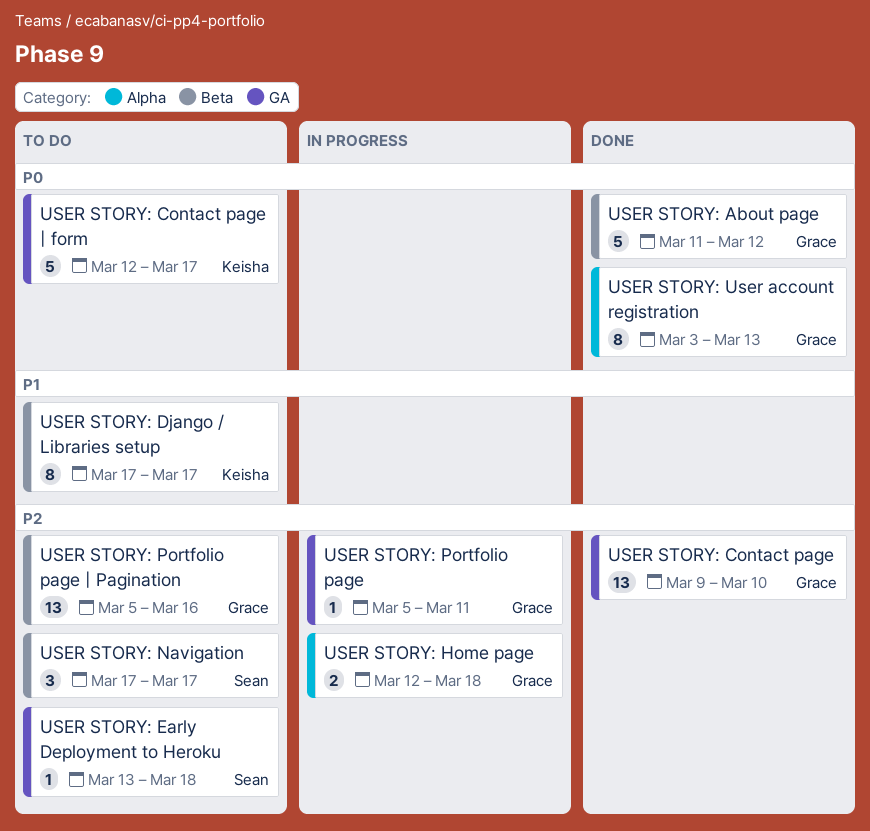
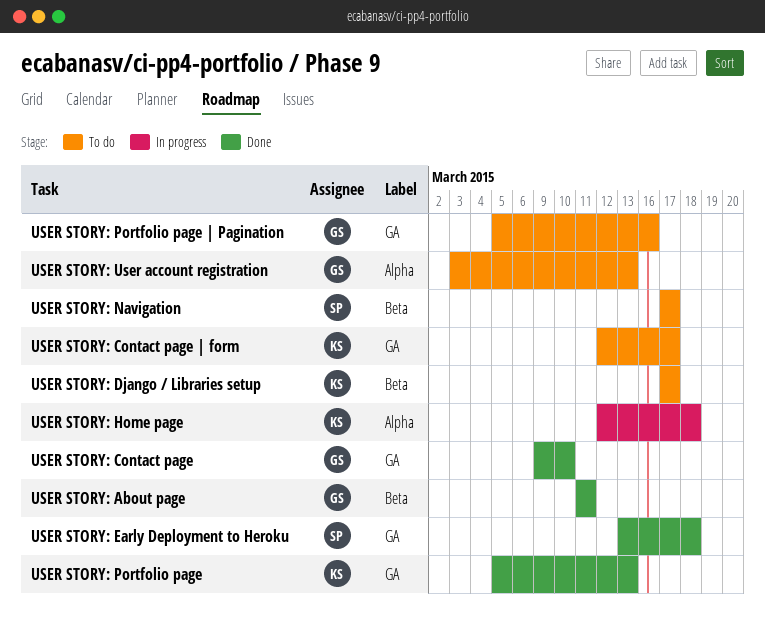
USER STORY: About page, due: Mar 12 -> Mar 11
USER STORY: Early Deployment to Heroku, status: To do -> Done
USER STORY: Home page, owner: Grace -> Keisha
USER STORY: Portfolio page, status: In progress -> Done
USER STORY: Portfolio page, owner: Grace -> Keisha
USER STORY: Portfolio page, due: Mar 11 -> Mar 13
USER STORY: Portfolio page | Pagination, label: Beta -> GA
USER STORY: User account registration, status: Done -> To do

